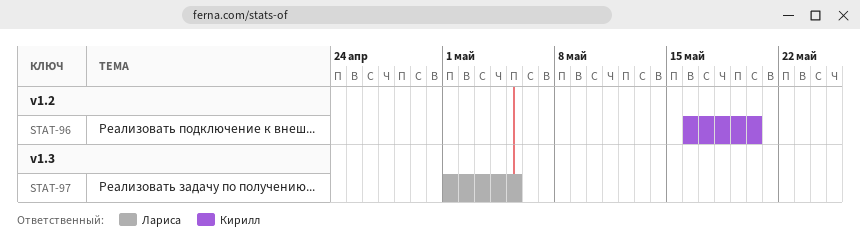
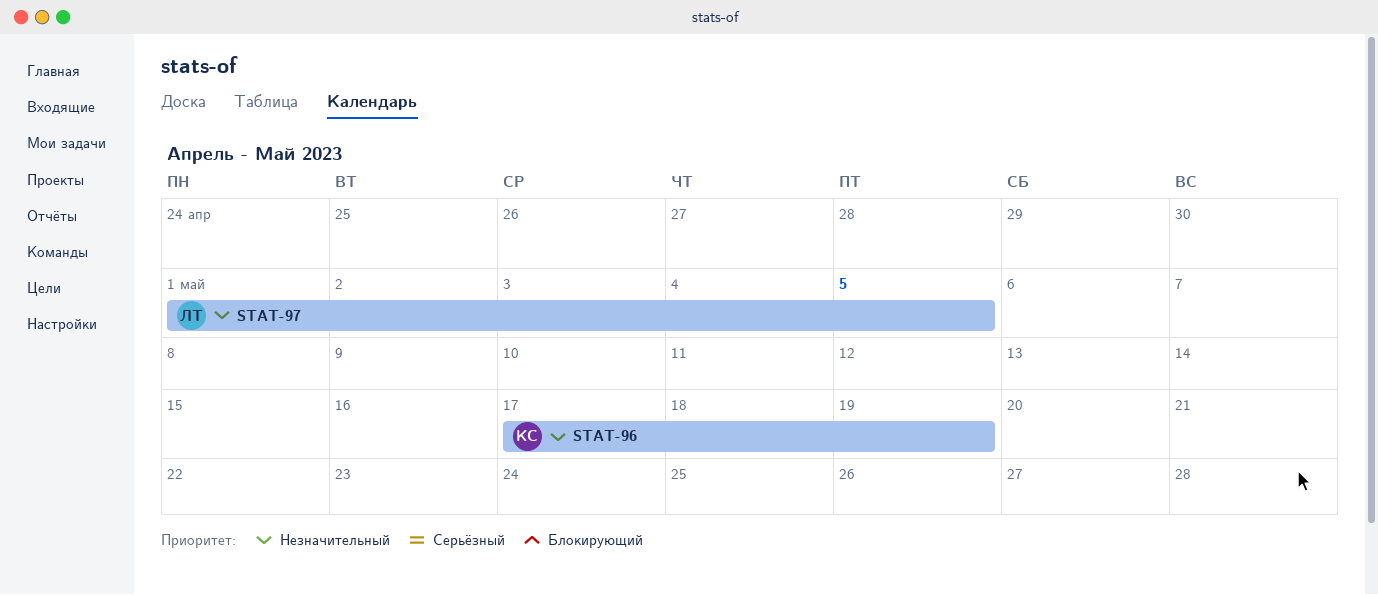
STAT-96, start: May 16 -> May 17
STAT-96, due: May 20 -> May 19

